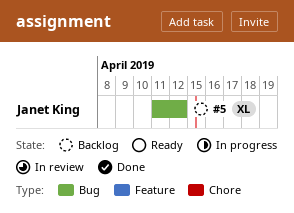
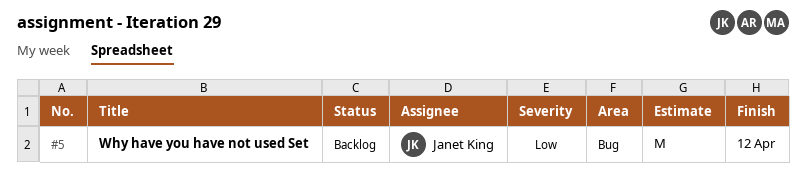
#5, estimate: XL -> M

